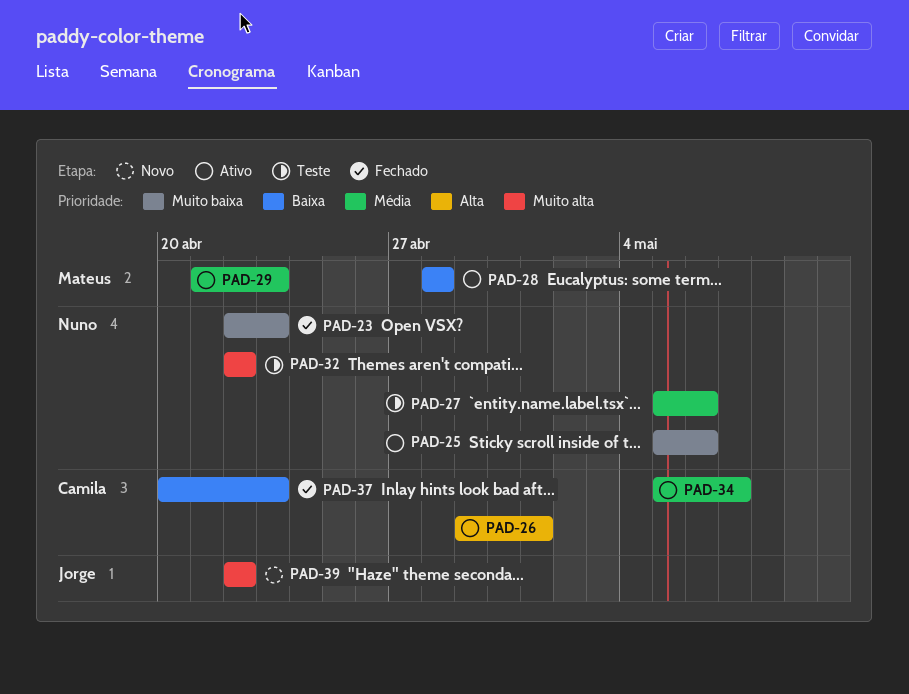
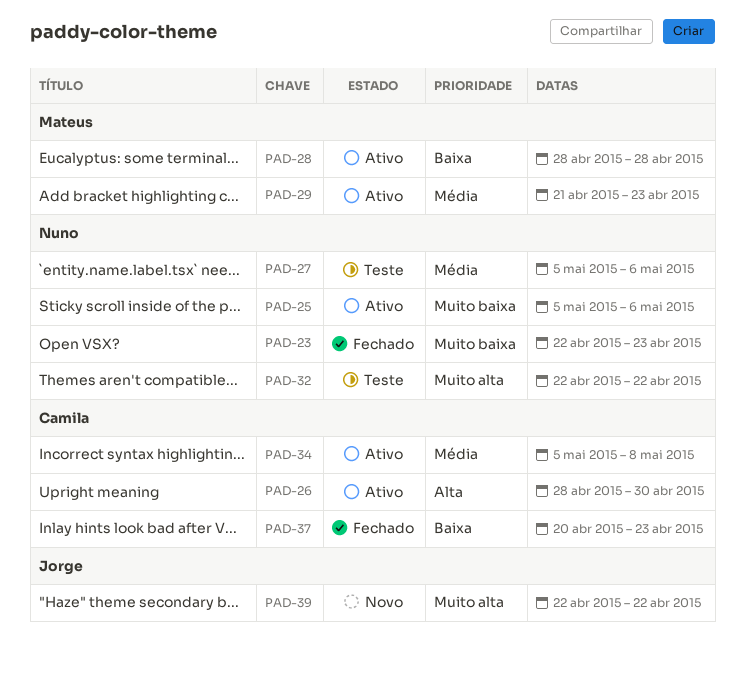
PAD-26, start: Apr 29 -> Apr 28
PAD-26, due: May 1 -> Apr 30
PAD-34, due: May 7 -> May 8

